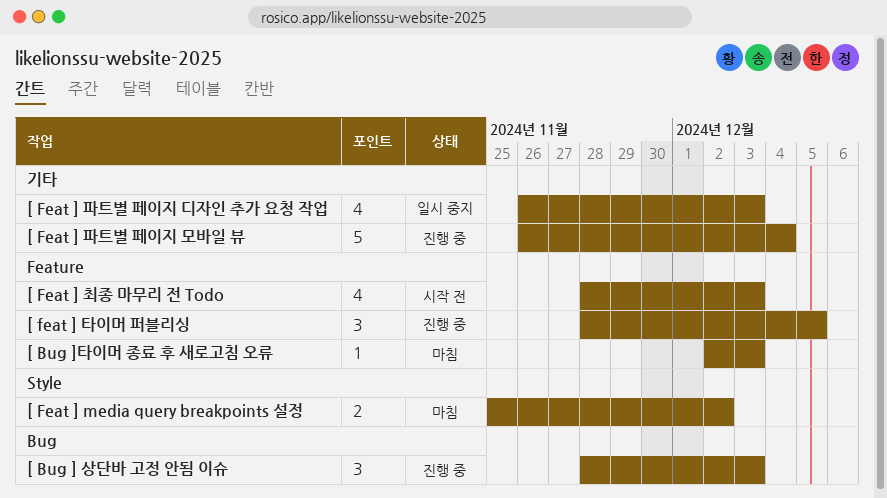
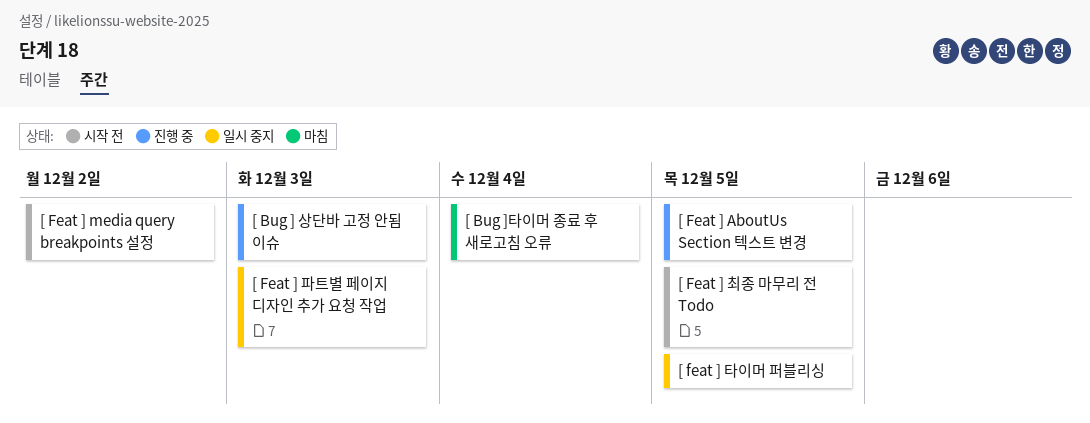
[ Bug ]타이머 종료 후 새로고침 오류, due: Dec 3 -> Dec 4
[ Feat ] AboutUs Section 텍스트 변경: none -> present
[ Feat ] media query breakpoints 설정, status: 마침 -> 시작 전
[ Feat ] 최종 마무리 전 Todo, due: Dec 3 -> Dec 5
[ feat ] 타이머 퍼블리싱, status: 진행 중 -> 일시 중지
[ Feat ] 파트별 페이지 모바일 뷰: present -> none

